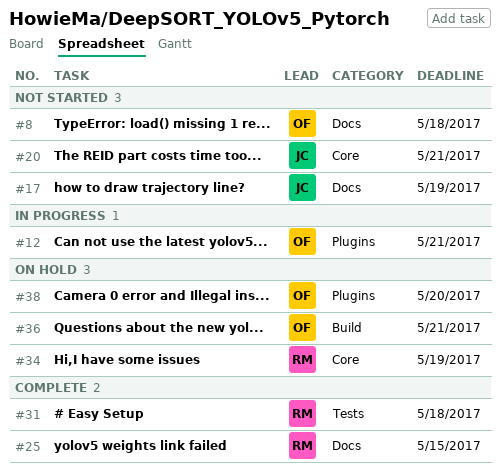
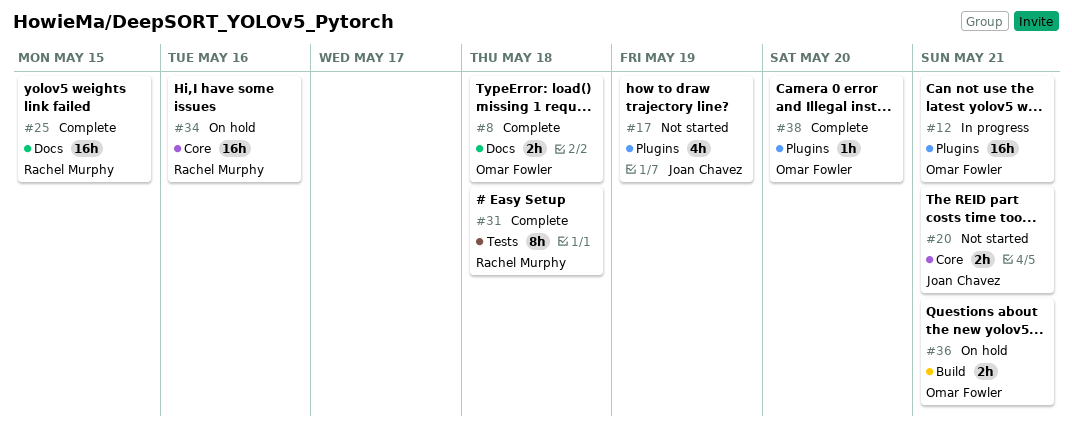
#8, status: Not started -> Complete
#17, label: Docs -> Plugins
#34, due: May 19 -> May 16
#38, status: On hold -> Complete

